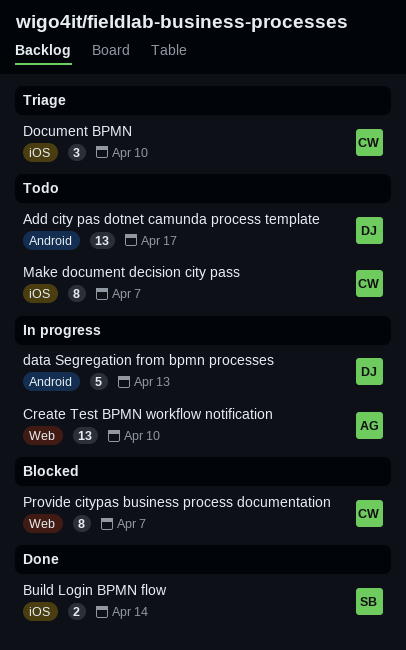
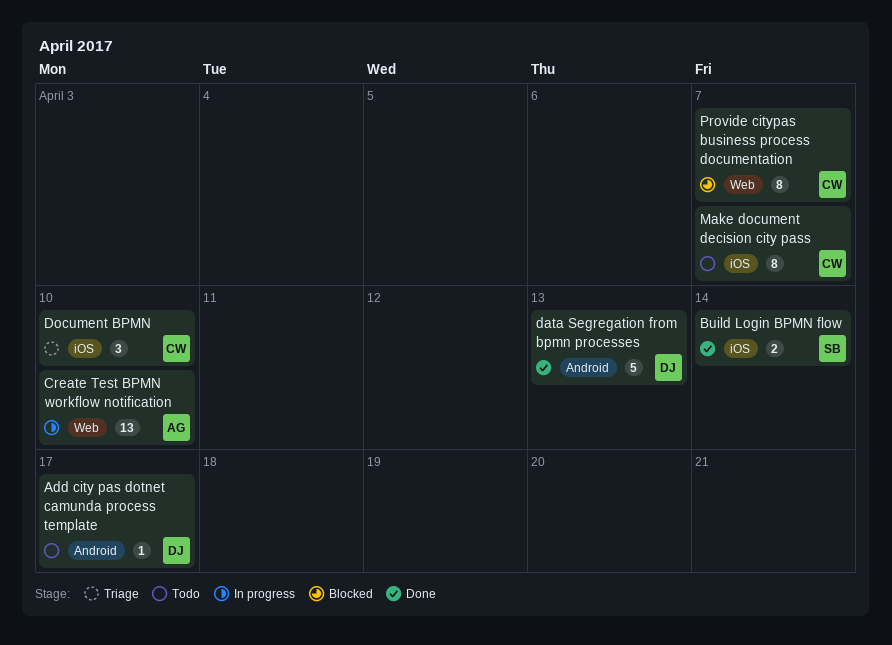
Add city pas dotnet camunda process template, estimate: 13 -> 1
data Segregation from bpmn processes, status: In progress -> Done

